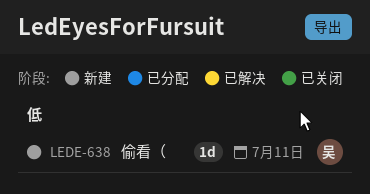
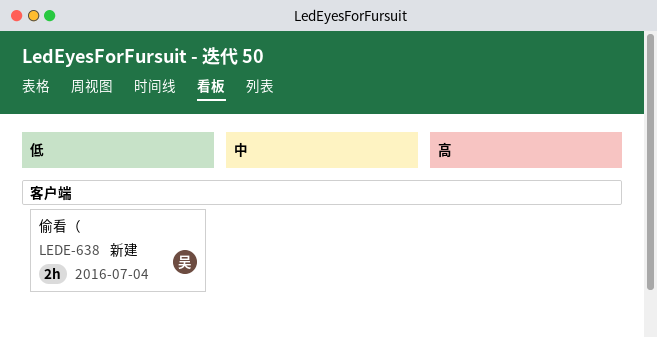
LEDE-638, estimate: 1d -> 2h
LEDE-638, due: Jul 11 -> Jul 4

